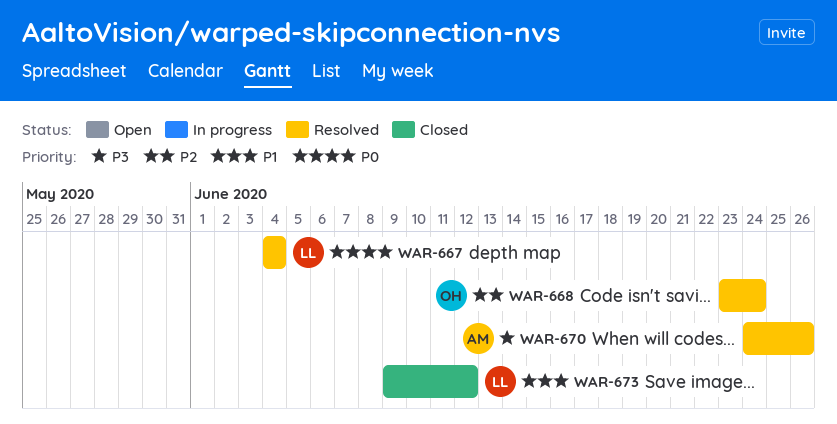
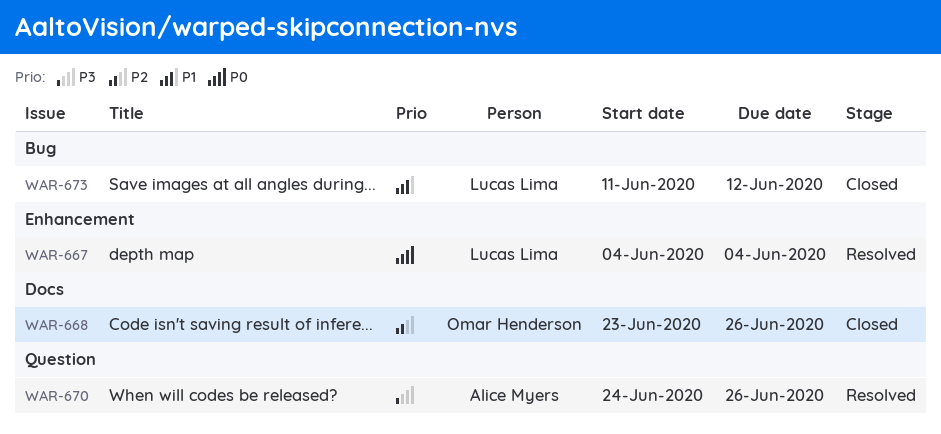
WAR-668, status: Resolved -> Closed
WAR-668, due: Jun 24 -> Jun 26
WAR-673, start: Jun 9 -> Jun 11

